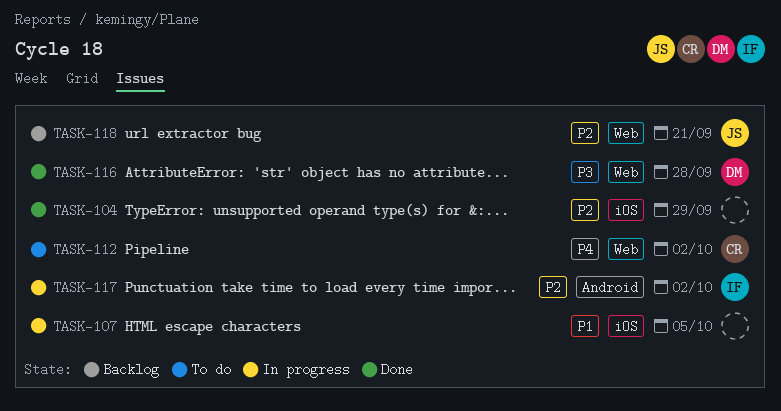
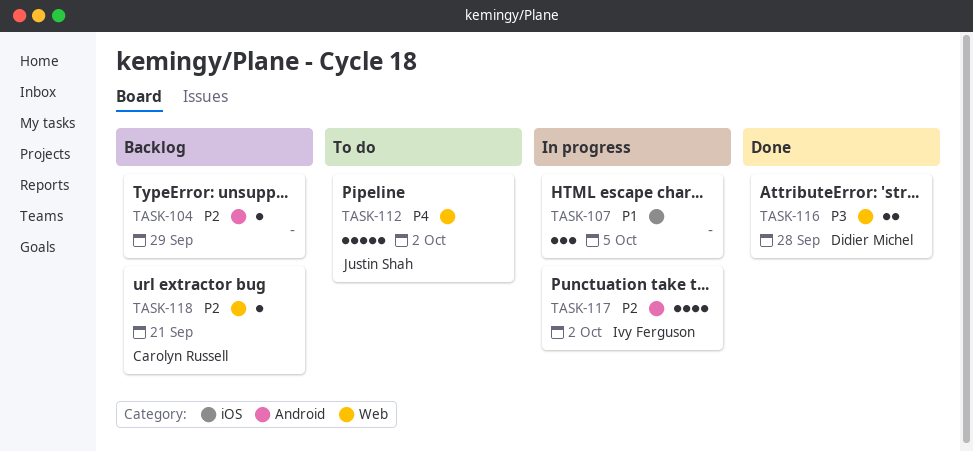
TASK-104, status: Done -> Backlog
TASK-104, label: iOS -> Android
TASK-112, owner: Carolyn Russell -> Justin Shah
TASK-118, owner: Justin Shah -> Carolyn Russell

